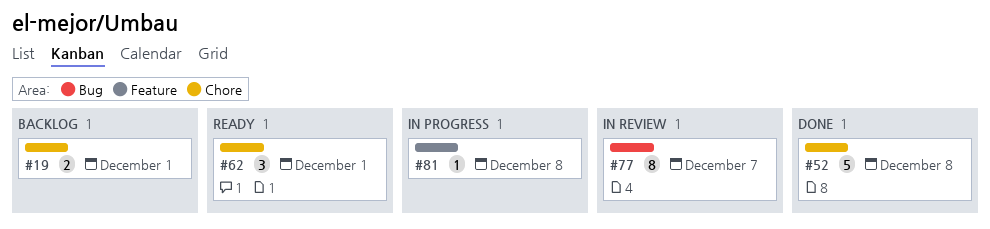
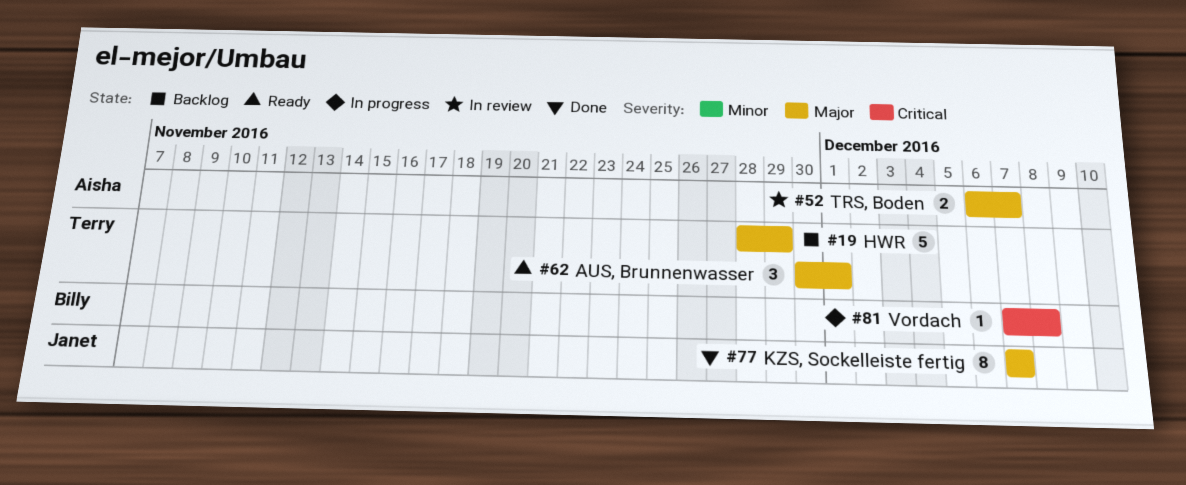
#19, estimate: 2 -> 5
#19, due: Dec 1 -> Nov 29
#52, status: Done -> In review
#52, estimate: 5 -> 2
#52, due: Dec 8 -> Dec 7
#77, status: In review -> Done

